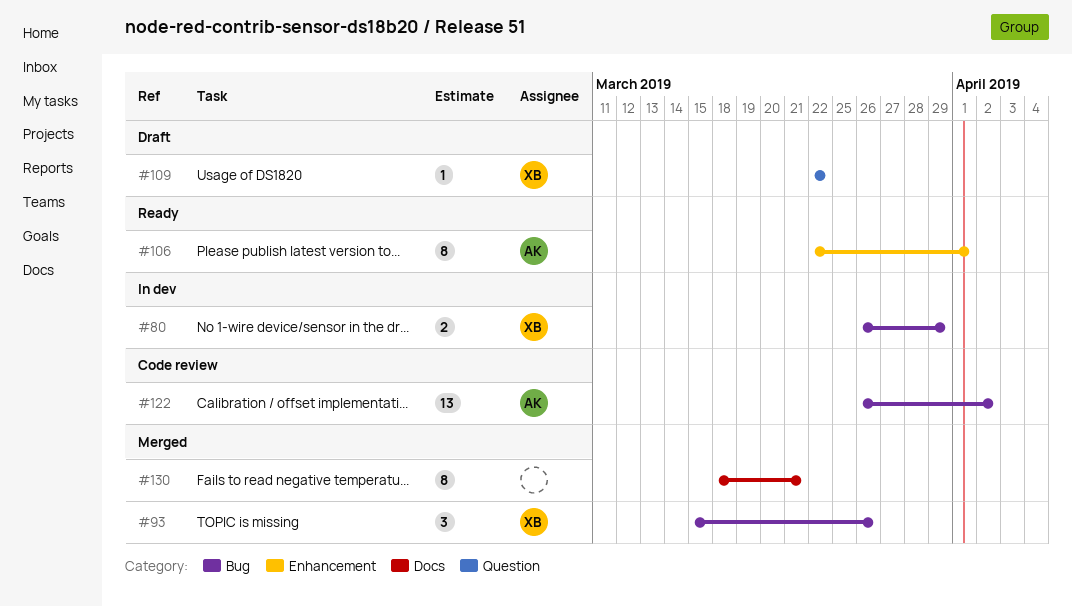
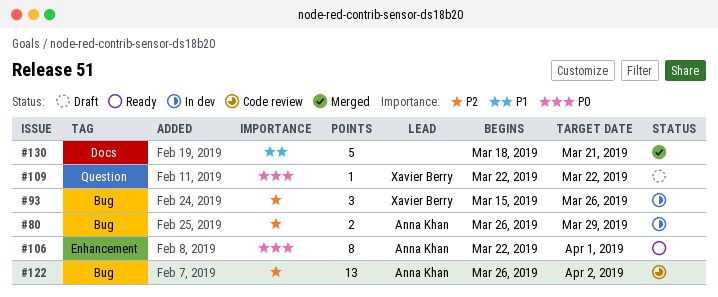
#80, owner: Xavier Berry -> Anna Khan
#93, status: Merged -> In dev
#130, estimate: 8 -> 5

